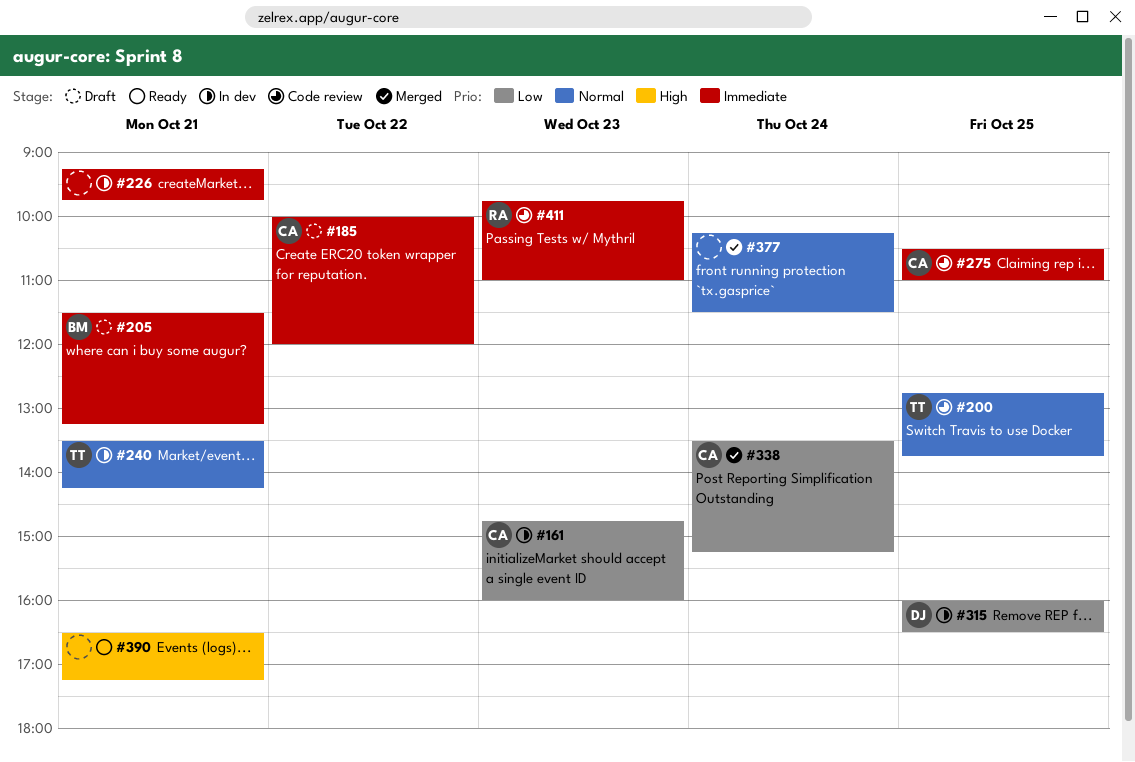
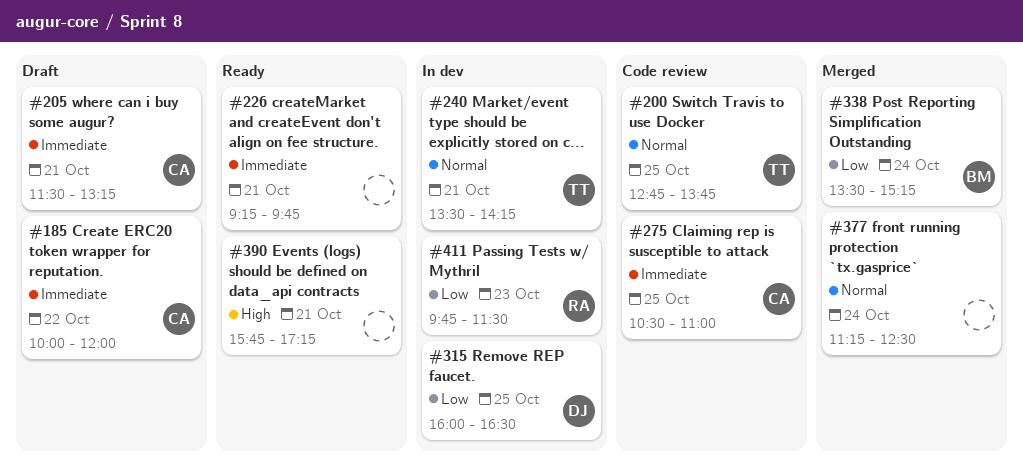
#161: present -> none
#205, owner: BM -> CA
#226, status: In dev -> Ready
#338, owner: CA -> BM
#377, begins: 10:15 -> 11:15
#377, ends: 11:30 -> 12:30
#390, begins: 16:30 -> 15:45
#411, status: Code review -> In dev
#411, priority: Immediate -> Low
#411, ends: 11:00 -> 11:30

